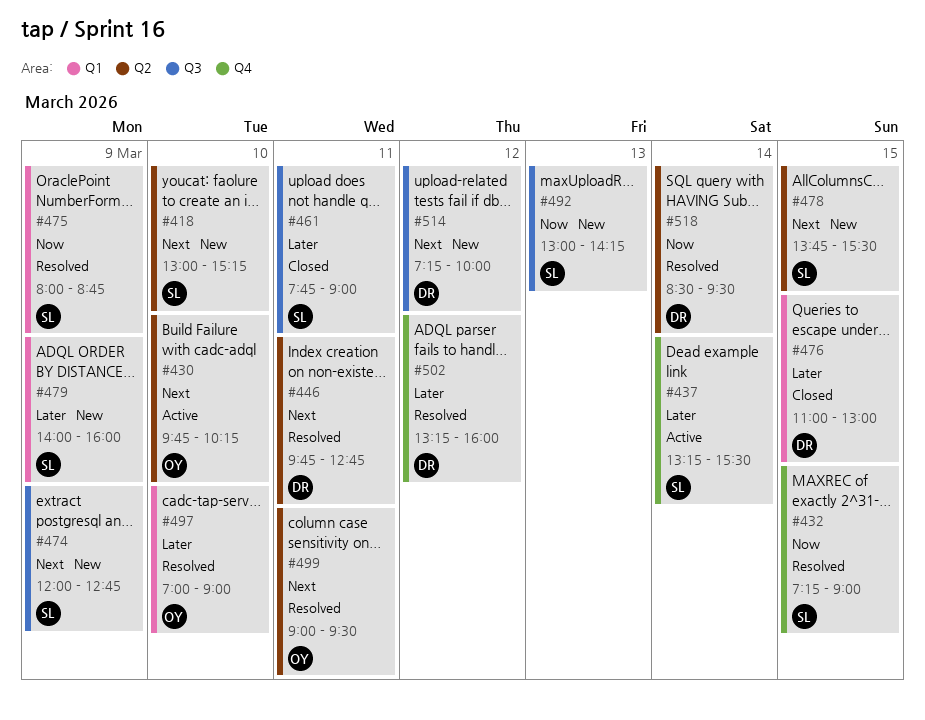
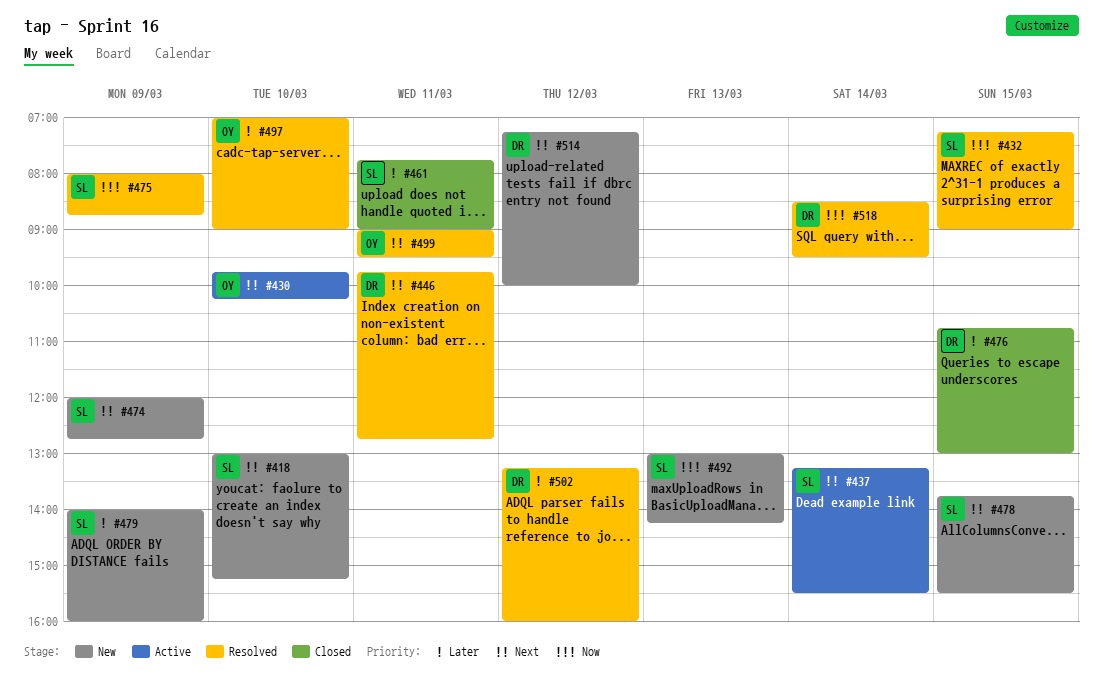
#437, priority: Later -> Next
#476, begins: 11:00 -> 10:45

